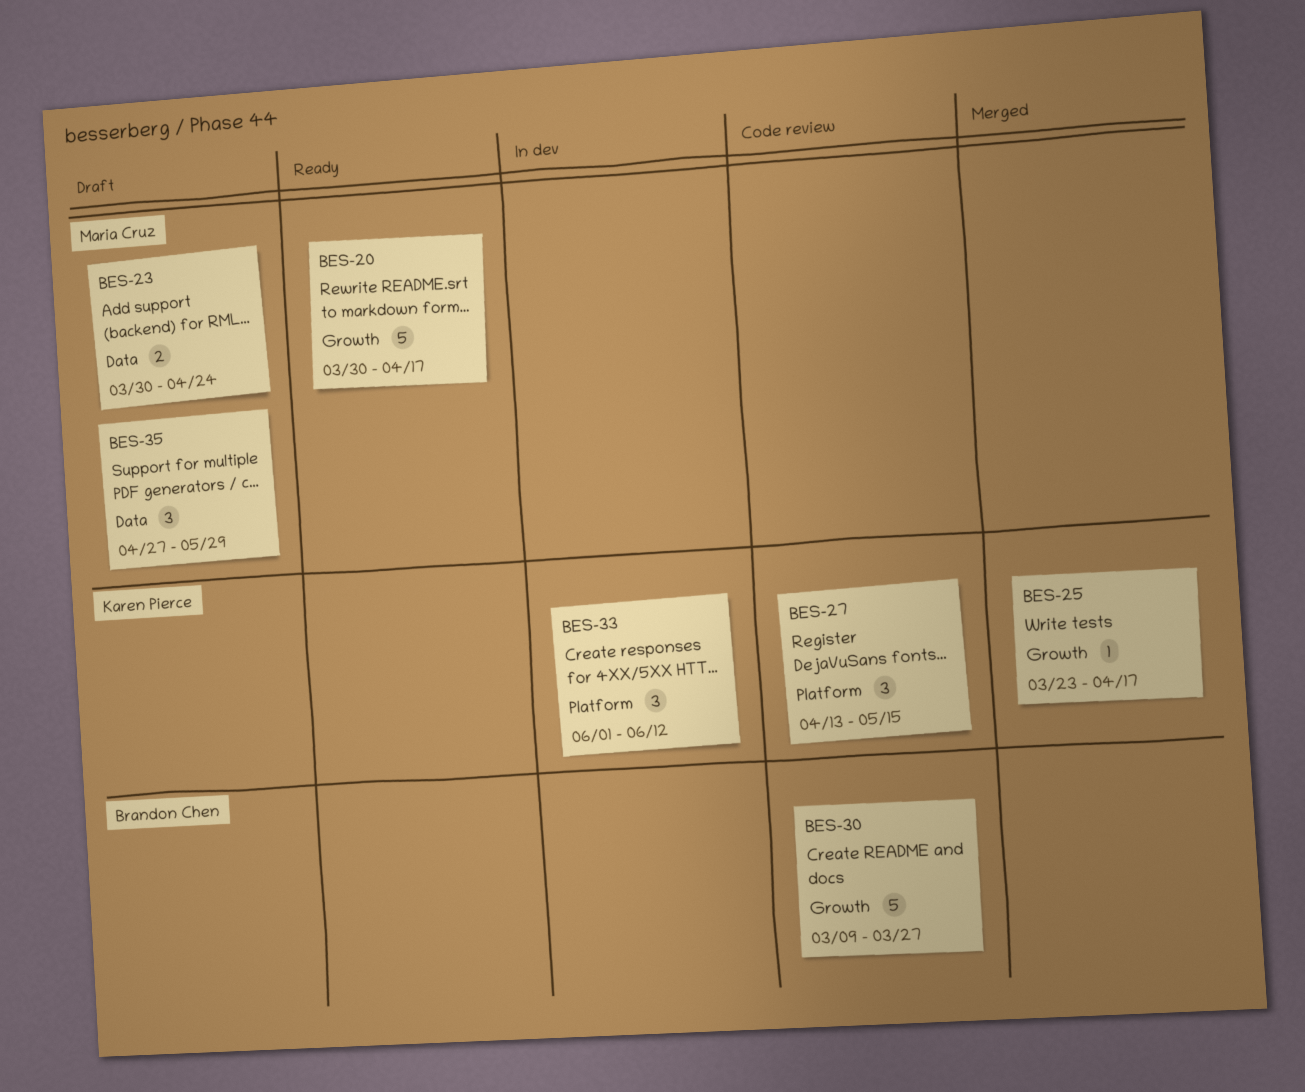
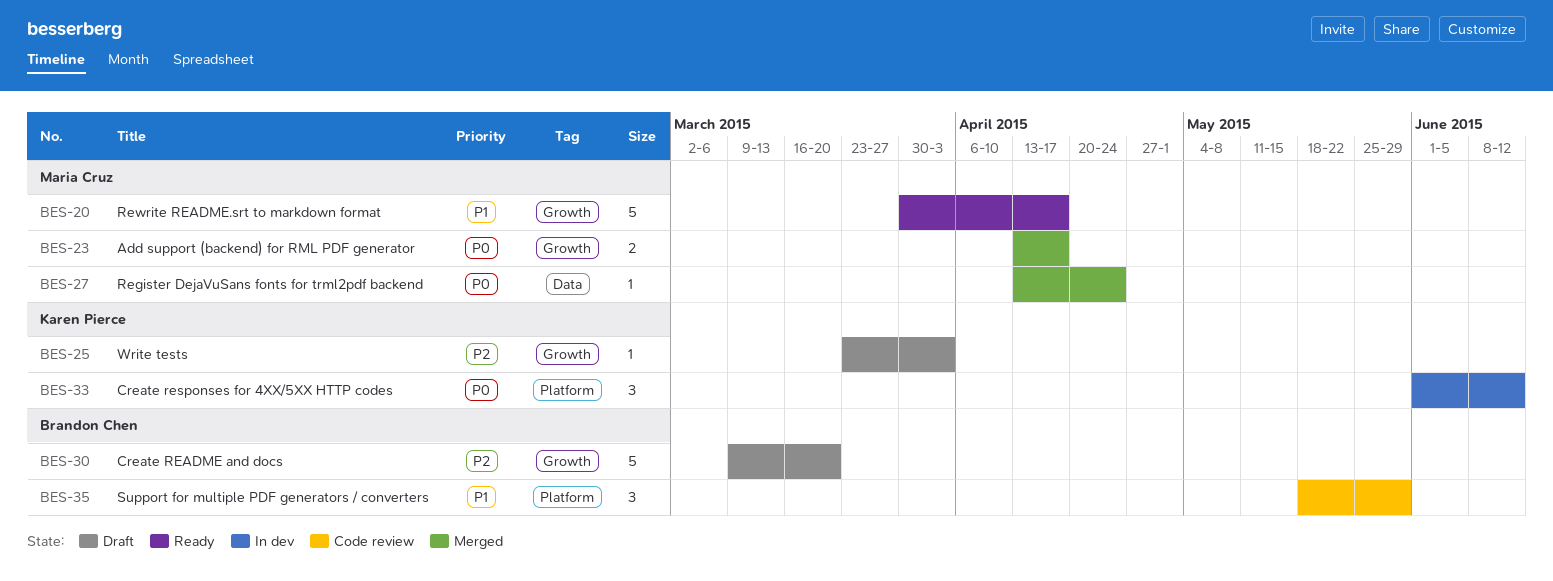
BES-23, status: Draft -> Merged
BES-23, label: Data -> Growth
BES-23, start: Mar 30 -> Apr 13
BES-23, due: Apr 24 -> Apr 17
BES-25, status: Merged -> Draft
BES-25, due: Apr 17 -> Apr 3
BES-27, status: Code review -> Merged
BES-27, owner: Karen Pierce -> Maria Cruz
BES-27, label: Platform -> Data
BES-27, estimate: 3 -> 1
BES-27, due: May 15 -> Apr 24
BES-30, status: Code review -> Draft
BES-30, due: Mar 27 -> Mar 20
BES-35, status: Draft -> Code review
BES-35, owner: Maria Cruz -> Brandon Chen
BES-35, label: Data -> Platform
BES-35, start: Apr 27 -> May 18

